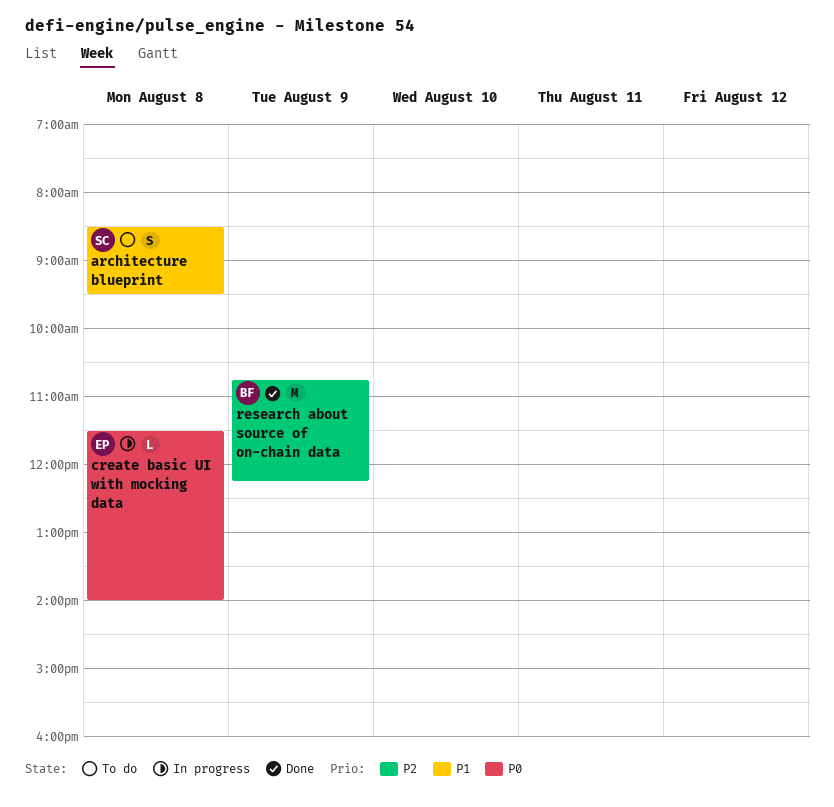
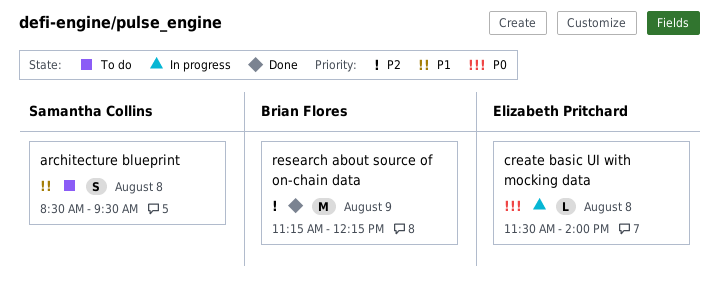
research about source of on-chain data, begins: 10:45 -> 11:15

